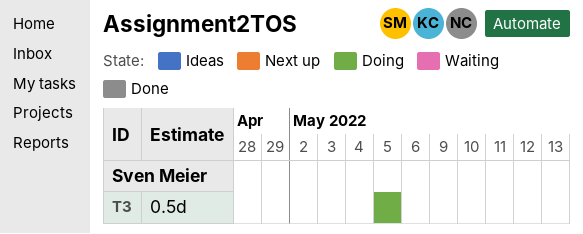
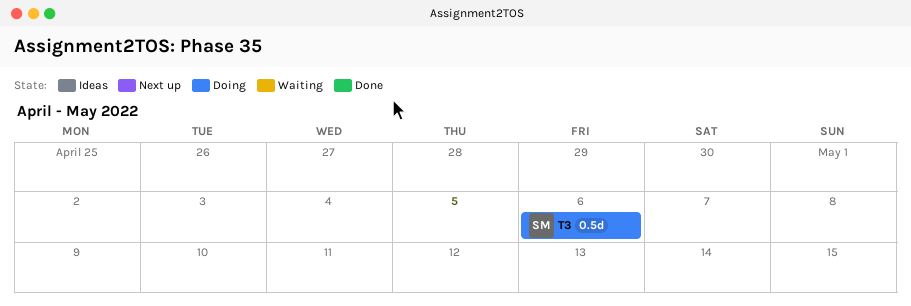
T3, start: May 5 -> May 6
T3, due: May 5 -> May 6

